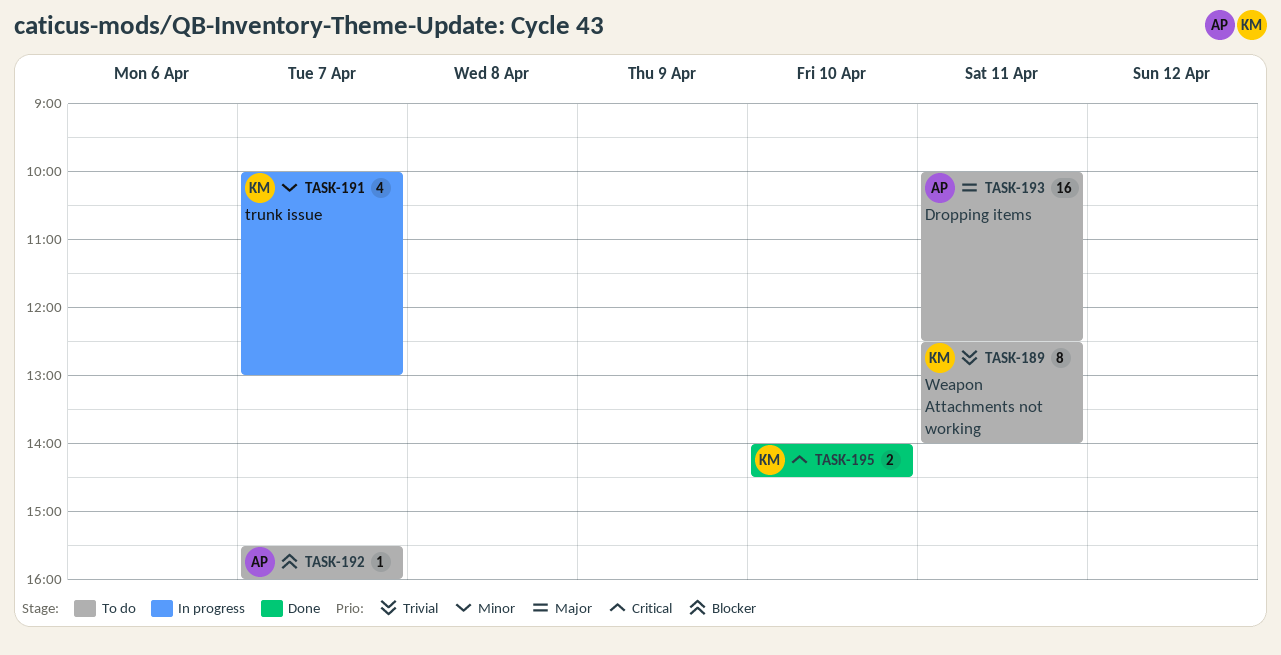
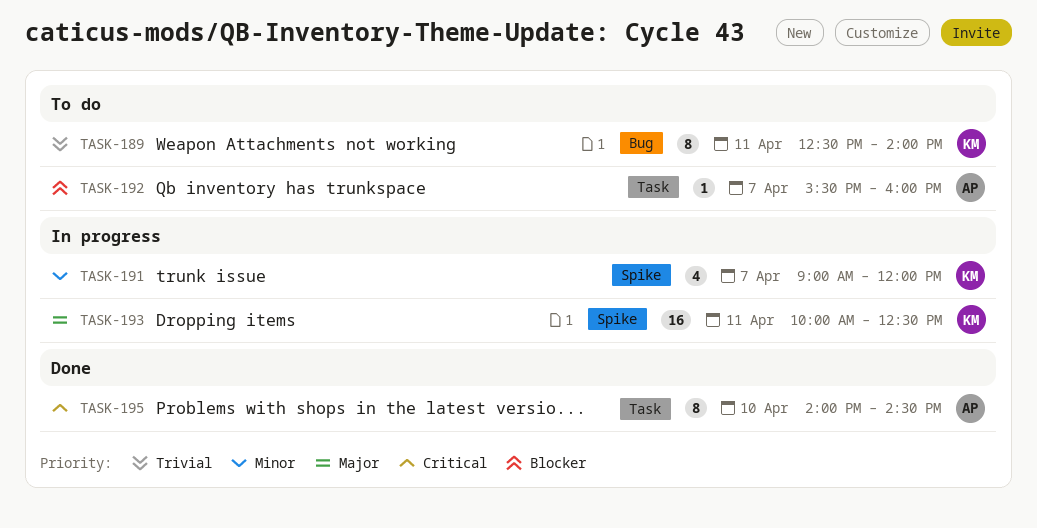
TASK-191, begins: 10:00 -> 09:00
TASK-191, ends: 13:00 -> 12:00
TASK-193, status: To do -> In progress
TASK-193, owner: AP -> KM
TASK-195, owner: KM -> AP
TASK-195, estimate: 2 -> 8

